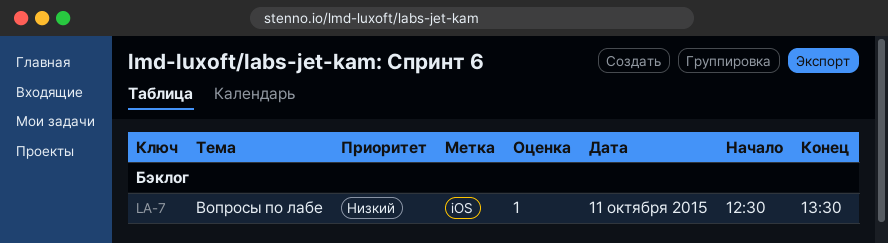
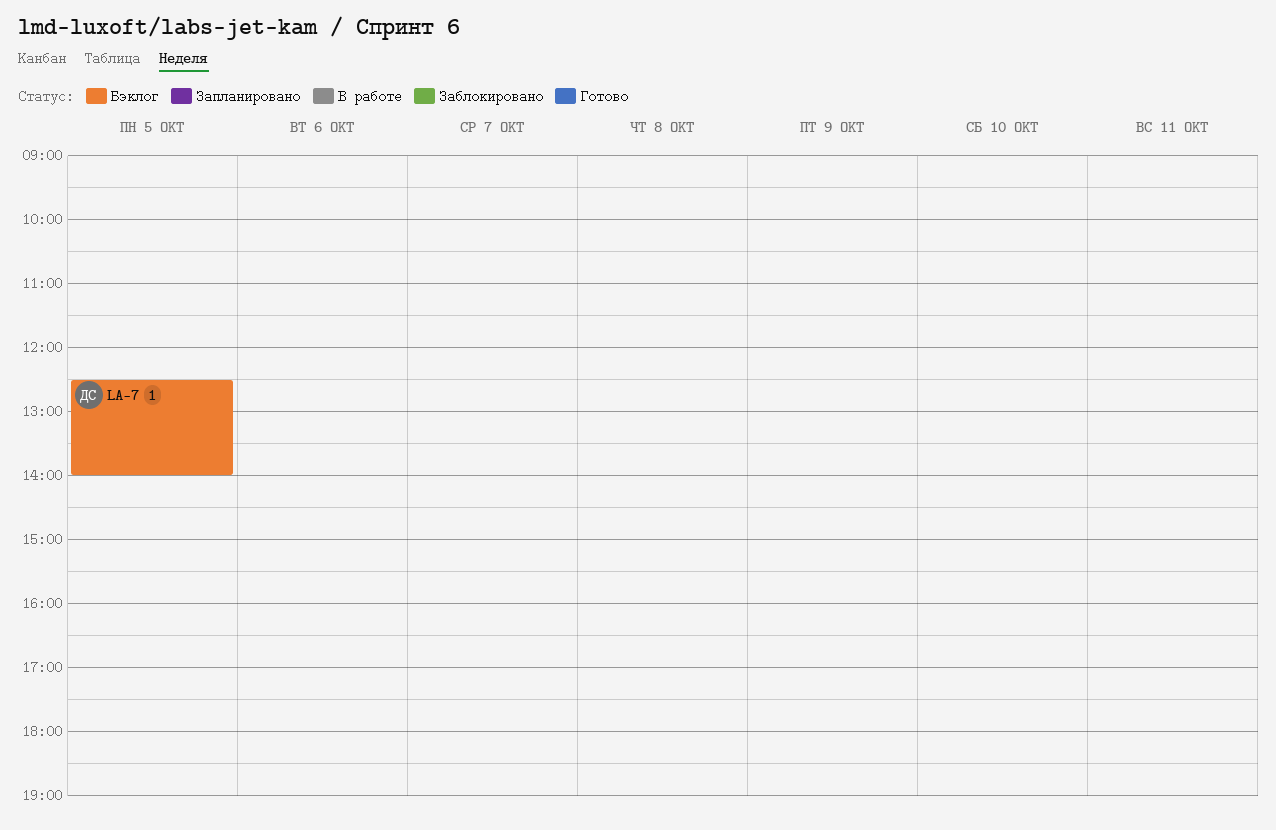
LA-7, day: Oct 11 -> Oct 5
LA-7, ends: 13:30 -> 14:00

